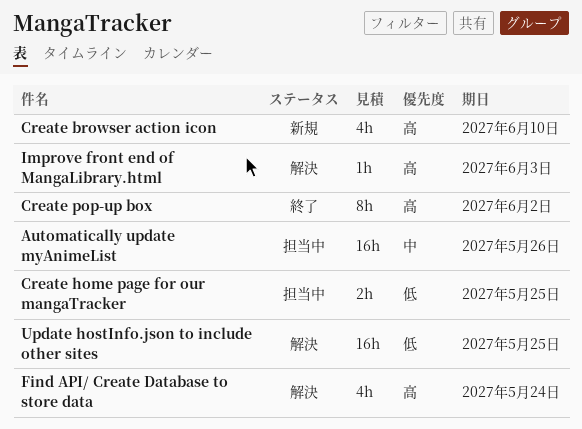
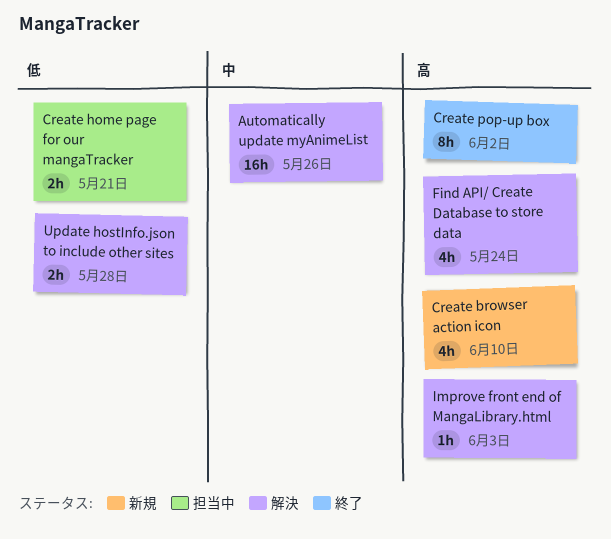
Automatically update myAnimeList, status: 担当中 -> 解決
Create home page for our mangaTracker, due: May 25 -> May 21
Update hostInfo.json to include other sites, estimate: 16h -> 2h
Update hostInfo.json to include other sites, due: May 25 -> May 28

